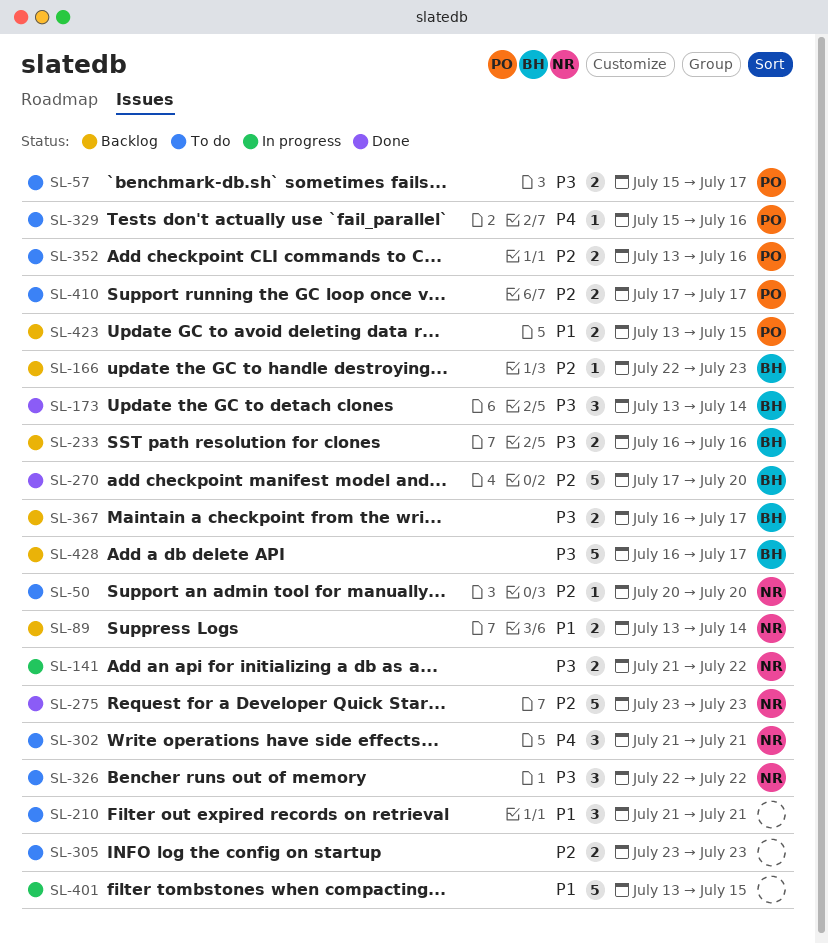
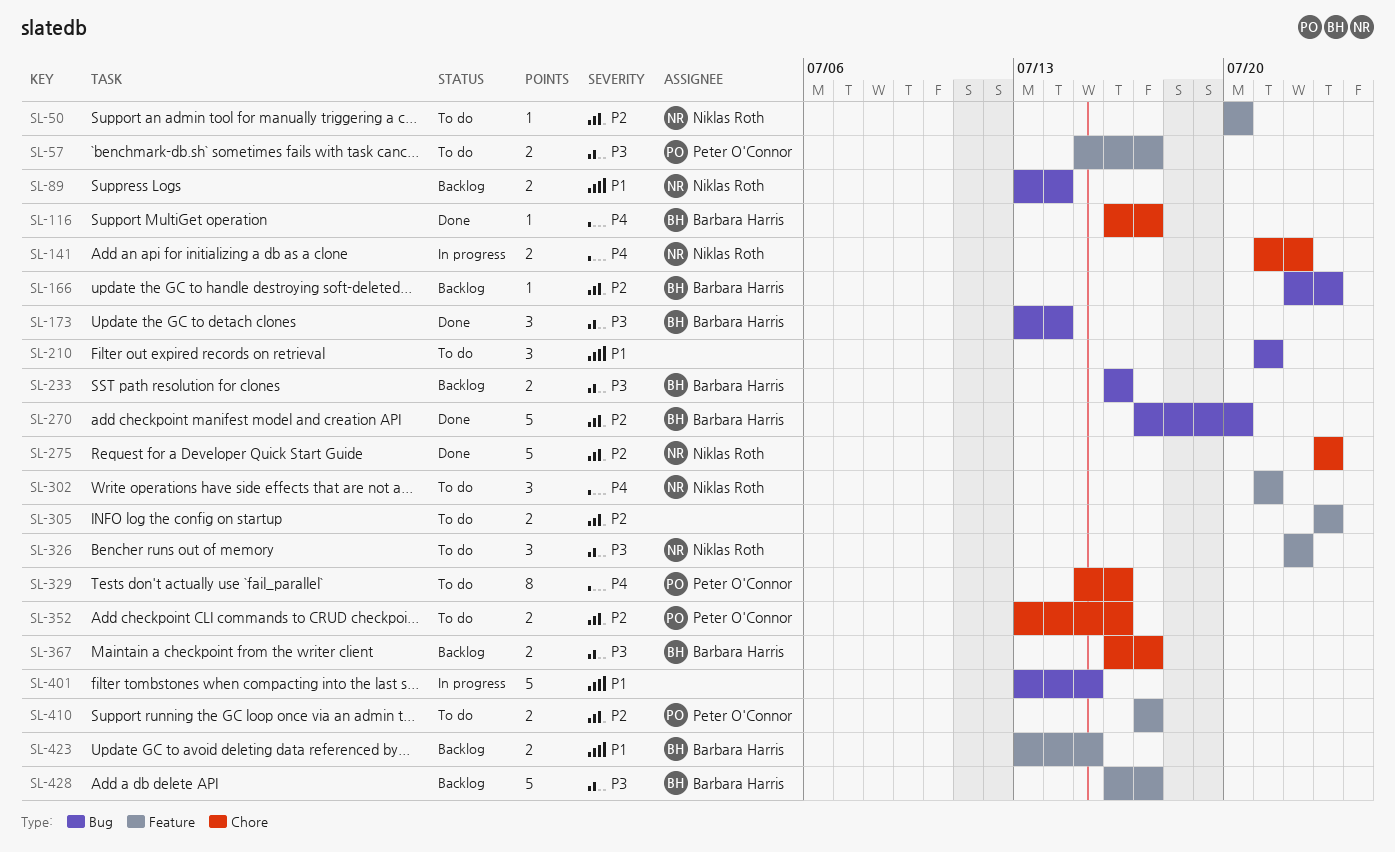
SL-116: none -> present
SL-141, priority: P3 -> P4
SL-329, estimate: 1 -> 8
SL-423, owner: Peter O'Connor -> Barbara Harris

